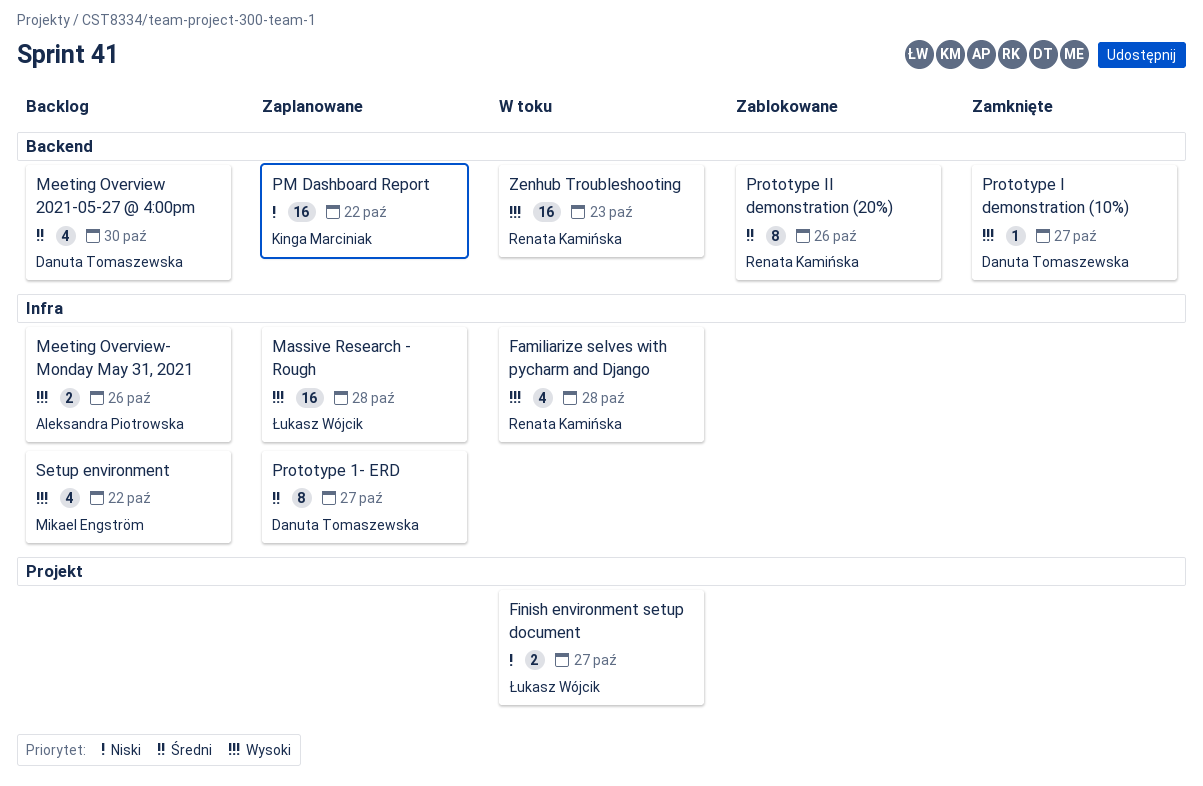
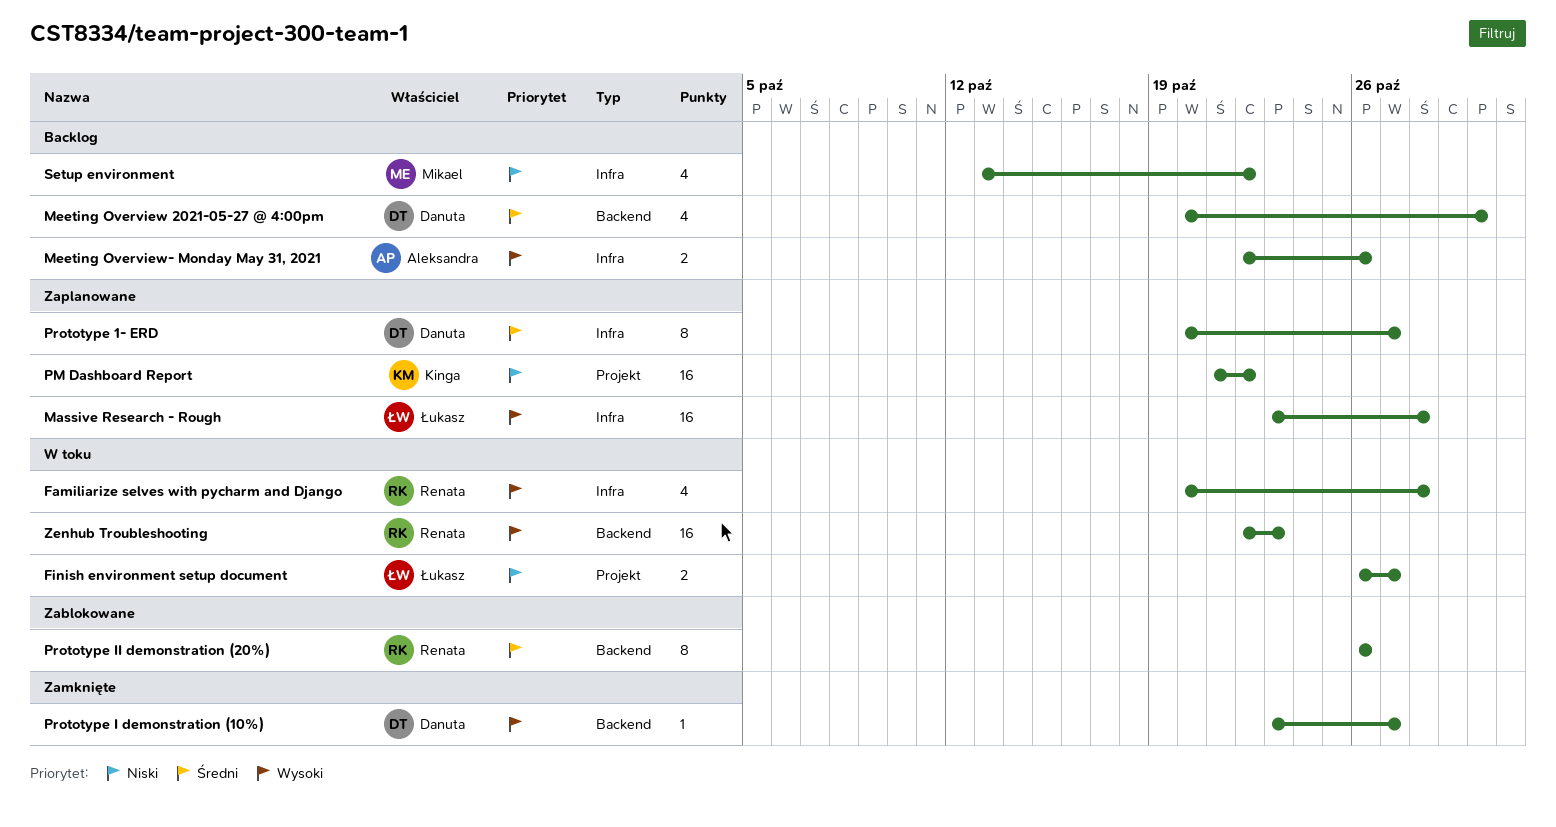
PM Dashboard Report, label: Backend -> Projekt
Setup environment, priority: Wysoki -> Niski

